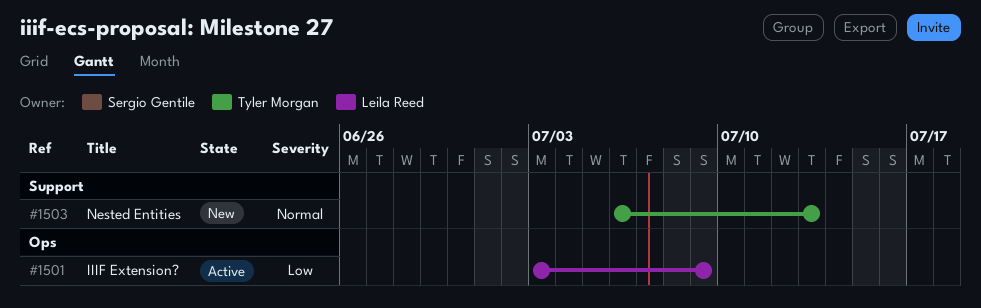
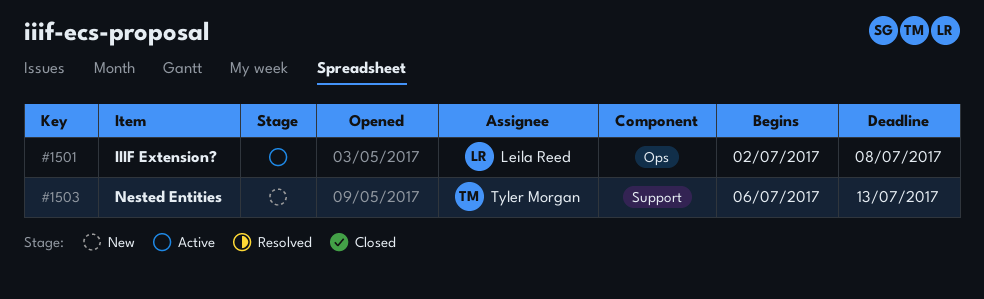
#1501, start: Jul 3 -> Jul 2
#1501, due: Jul 9 -> Jul 8

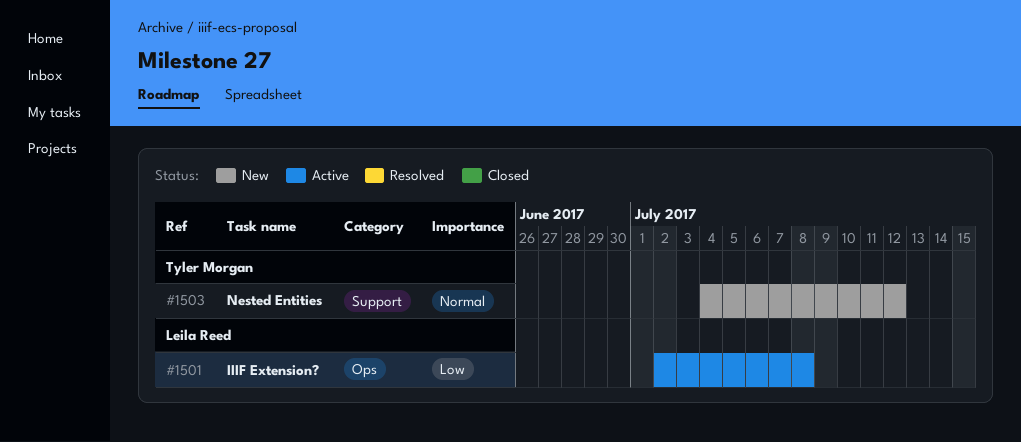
#1503, start: Jul 6 -> Jul 4
#1503, due: Jul 13 -> Jul 12

